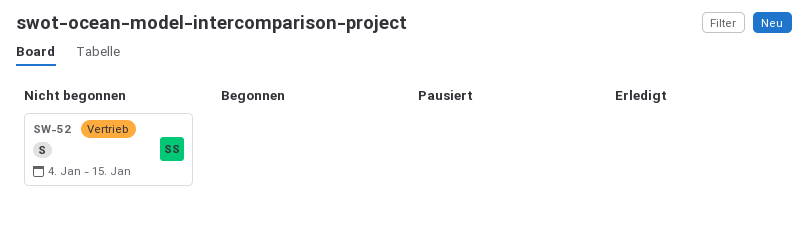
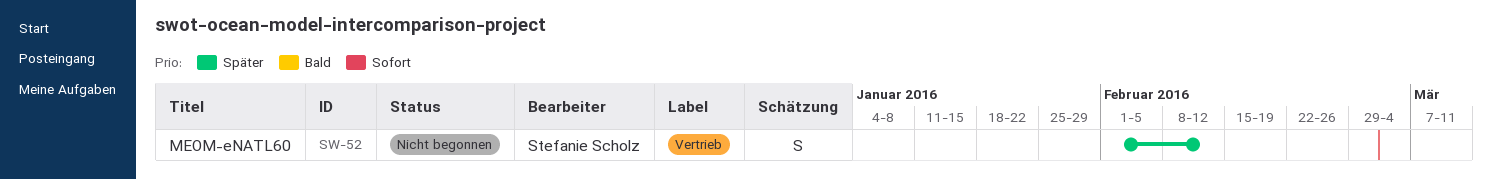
SW-52, start: Jan 4 -> Feb 1
SW-52, due: Jan 15 -> Feb 12

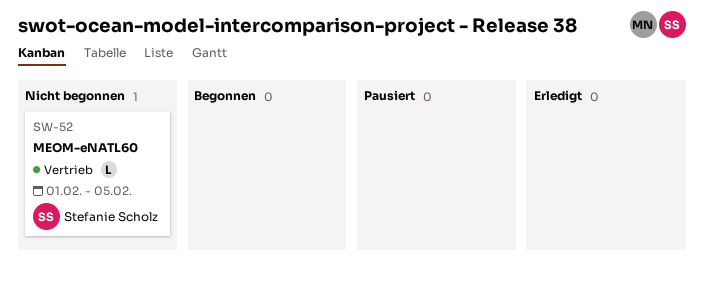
SW-52, estimate: S -> L
SW-52, due: Feb 12 -> Feb 5

